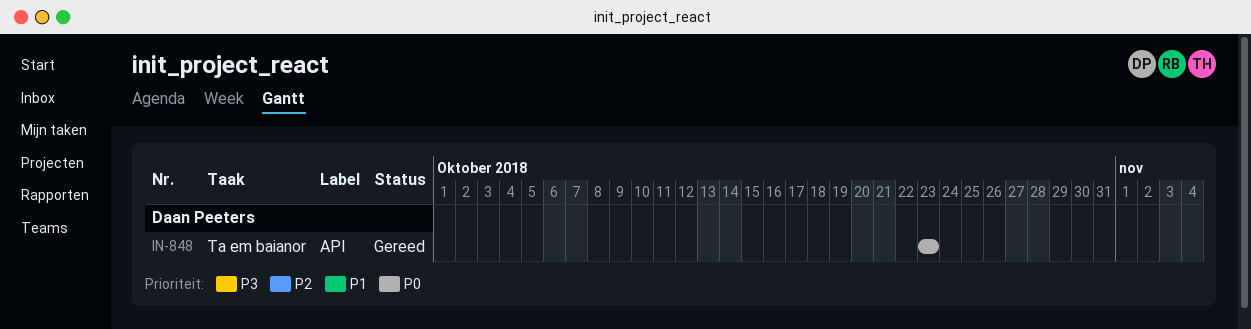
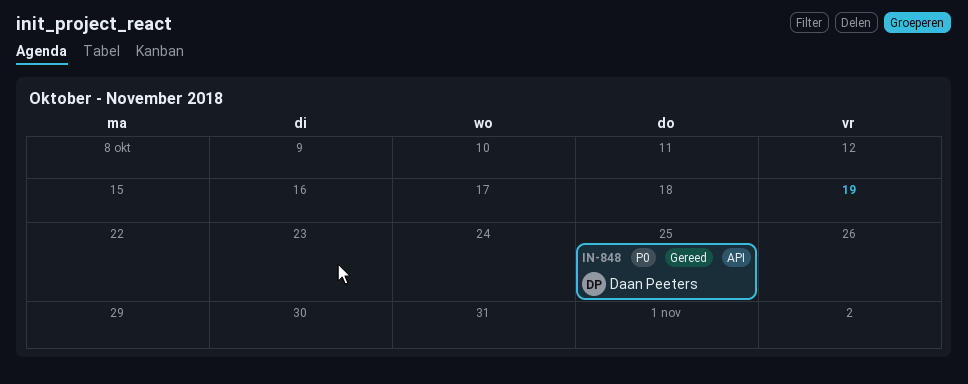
IN-848, due: Oct 23 -> Oct 25

